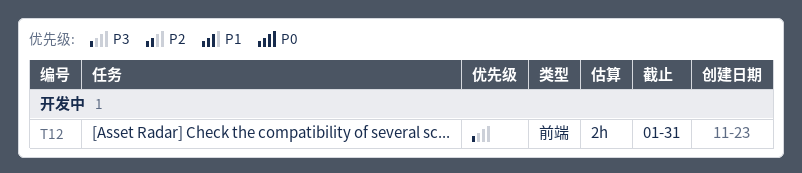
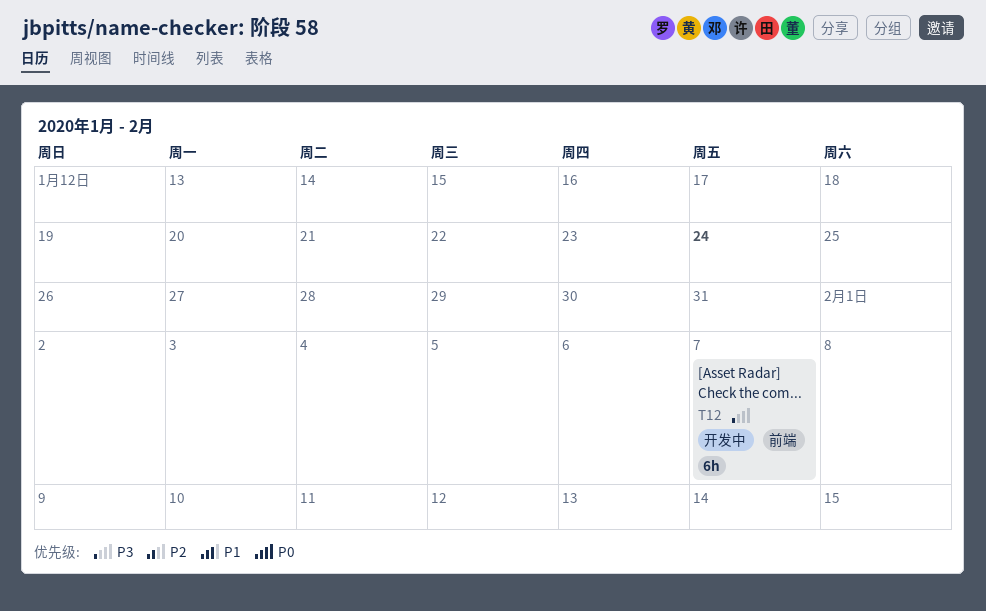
T12, estimate: 2h -> 6h
T12, due: Jan 31 -> Feb 7

